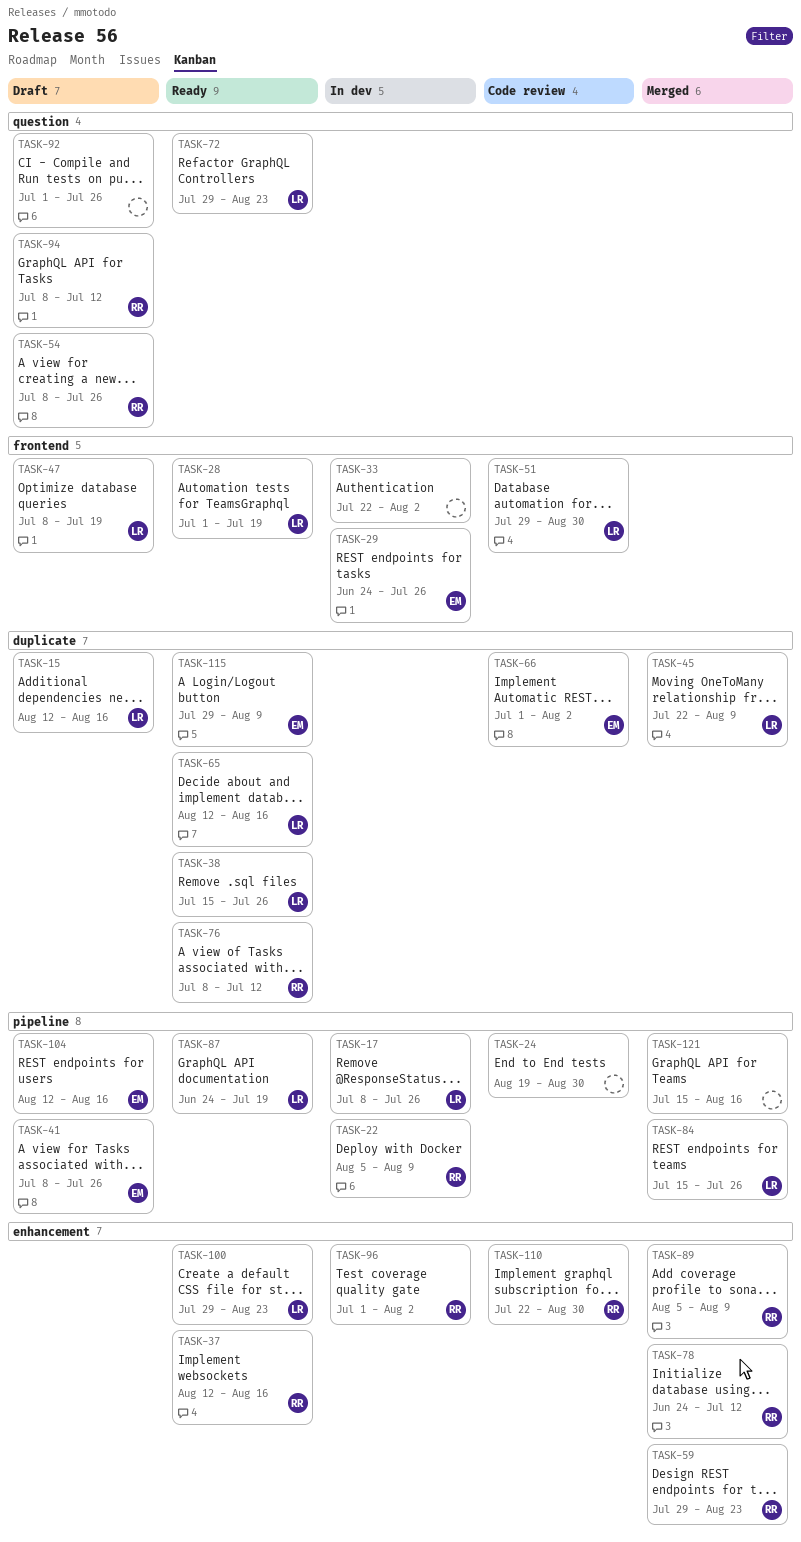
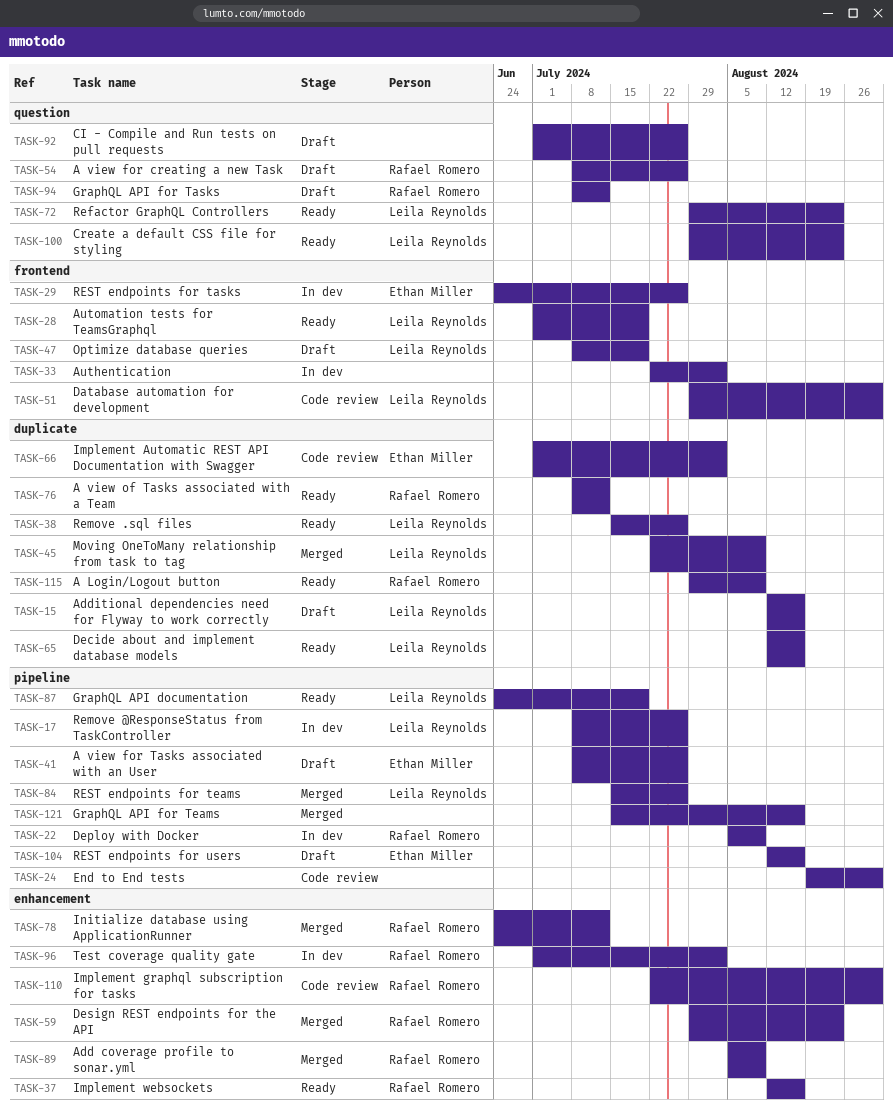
TASK-100, label: enhancement -> question
TASK-115, owner: Ethan Miller -> Rafael Romero

